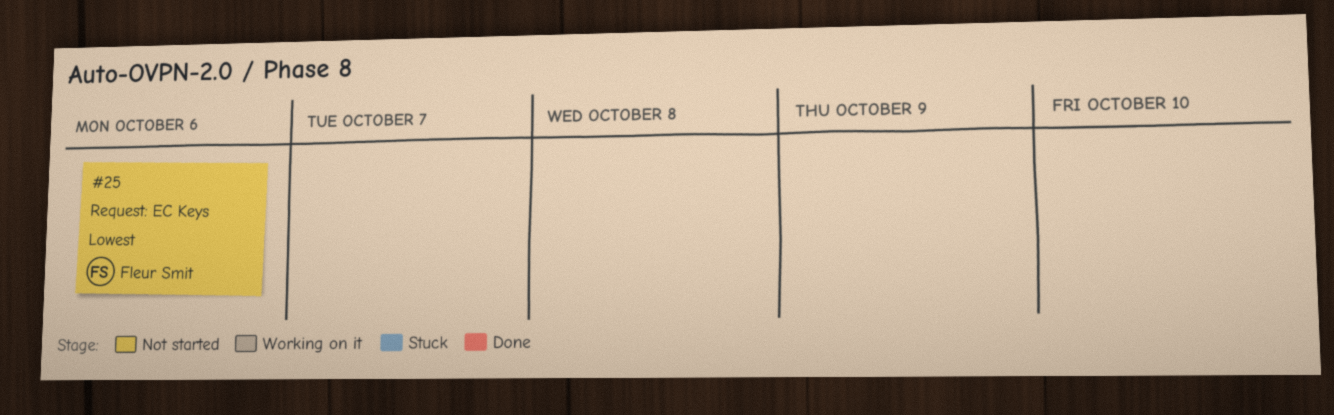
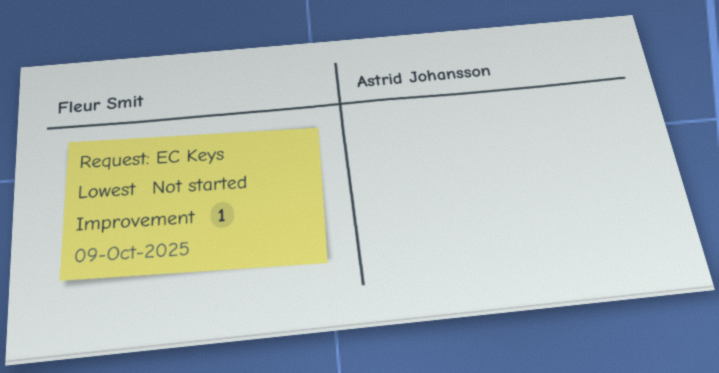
Request: EC Keys, due: Oct 6 -> Oct 9

